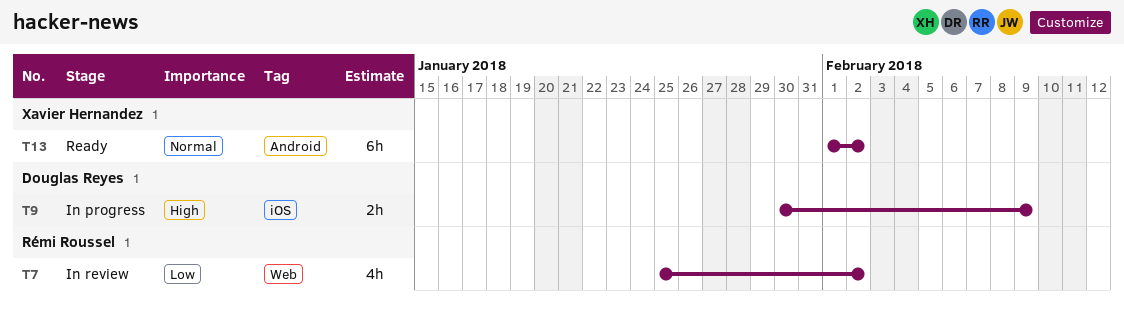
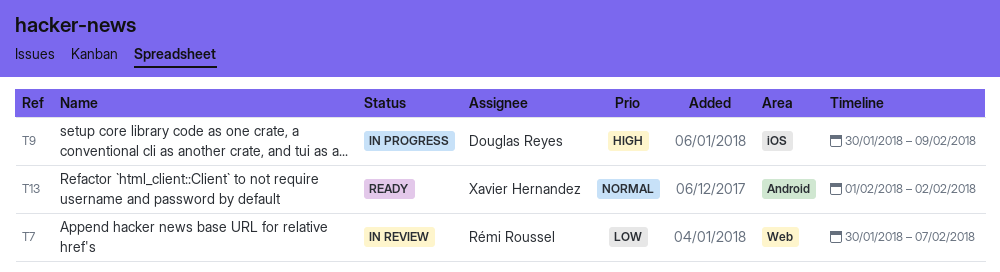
T7, start: Jan 25 -> Jan 30
T7, due: Feb 2 -> Feb 7

